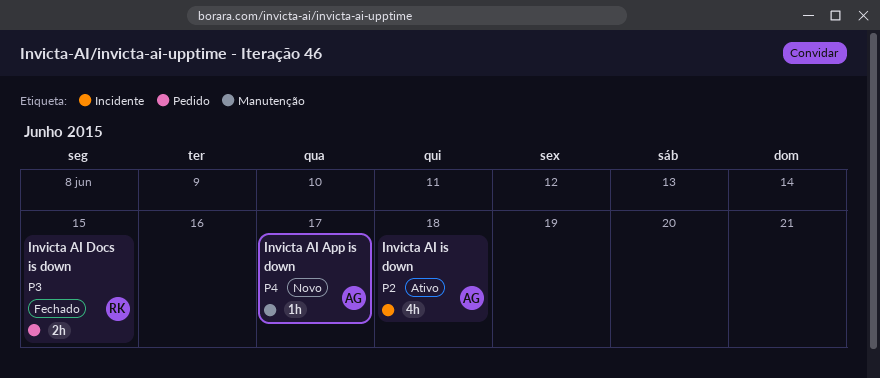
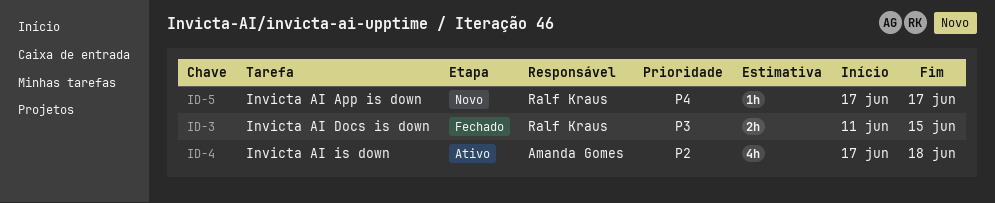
Invicta AI App is down, owner: Amanda Gomes -> Ralf Kraus

